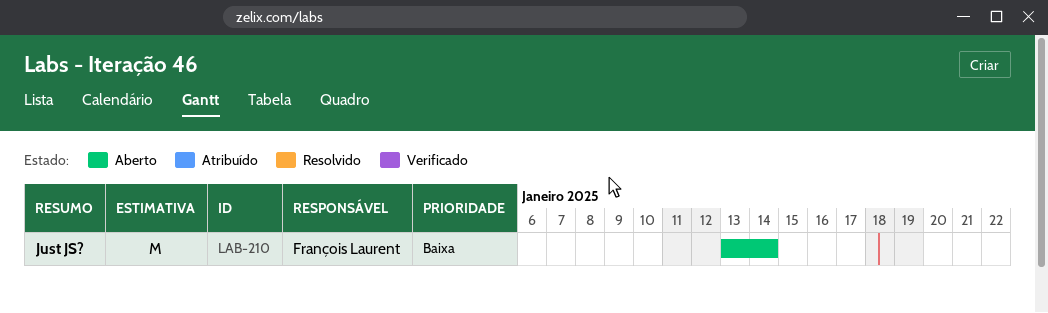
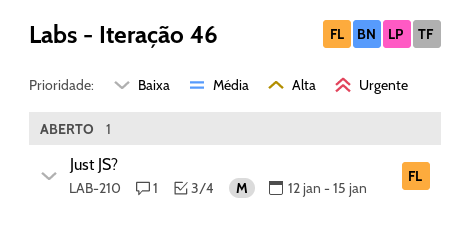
LAB-210, start: Jan 13 -> Jan 12
LAB-210, due: Jan 14 -> Jan 15

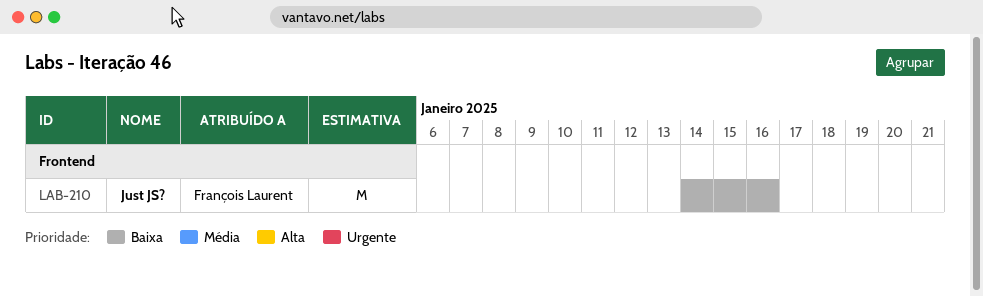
LAB-210, start: Jan 12 -> Jan 14
LAB-210, due: Jan 15 -> Jan 16

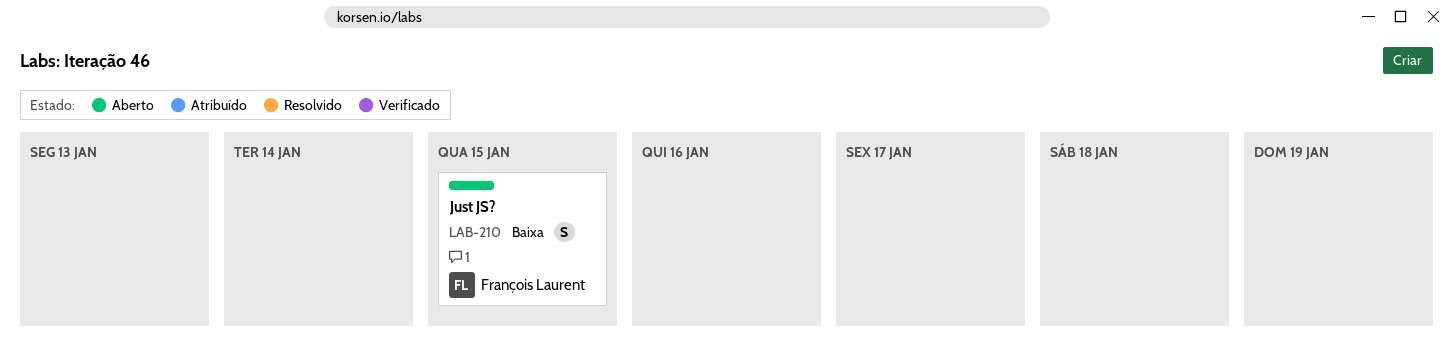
LAB-210, estimate: M -> S
LAB-210, due: Jan 16 -> Jan 15

